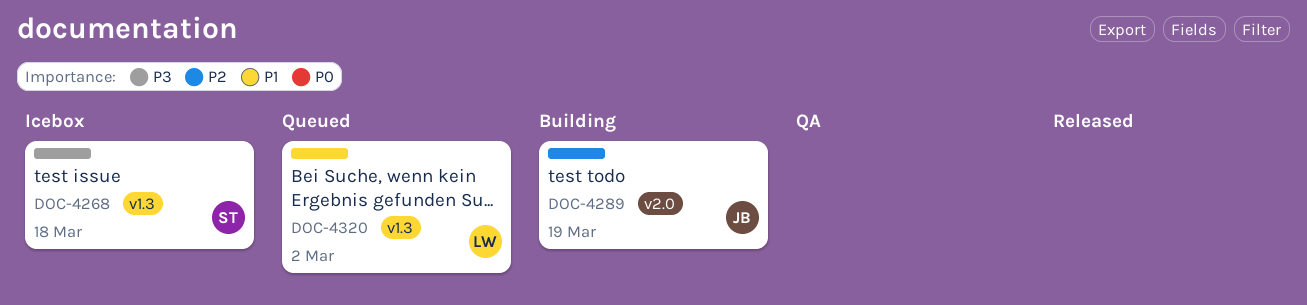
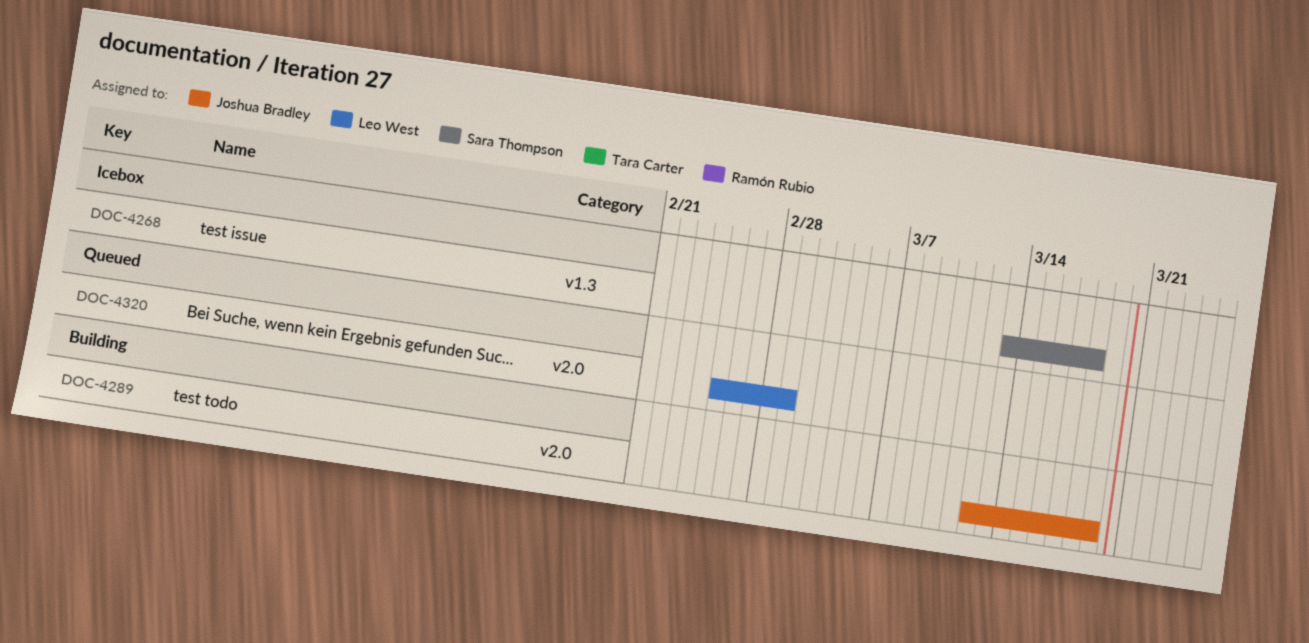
DOC-4320, label: v1.3 -> v2.0
DOC-4320, due: Mar 2 -> Mar 1

